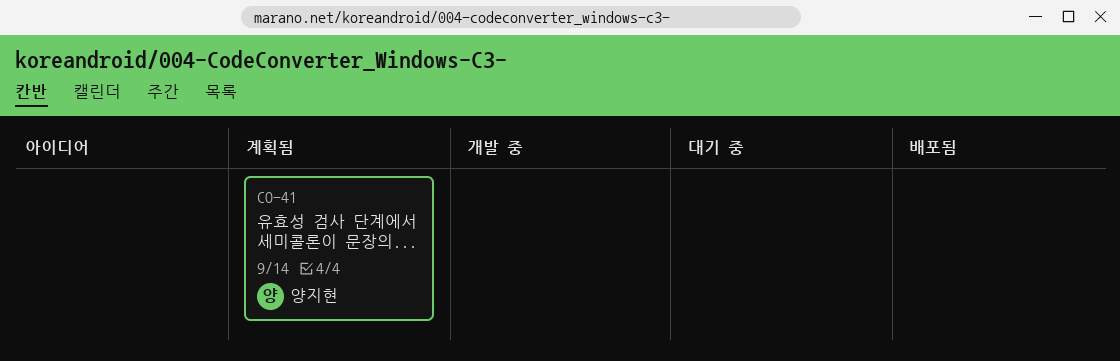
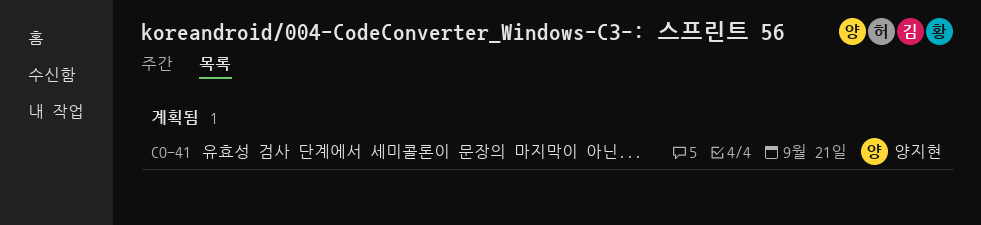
CO-41, due: Sep 14 -> Sep 21

